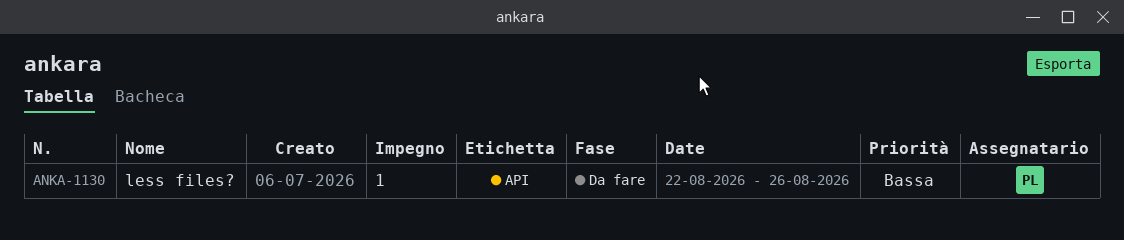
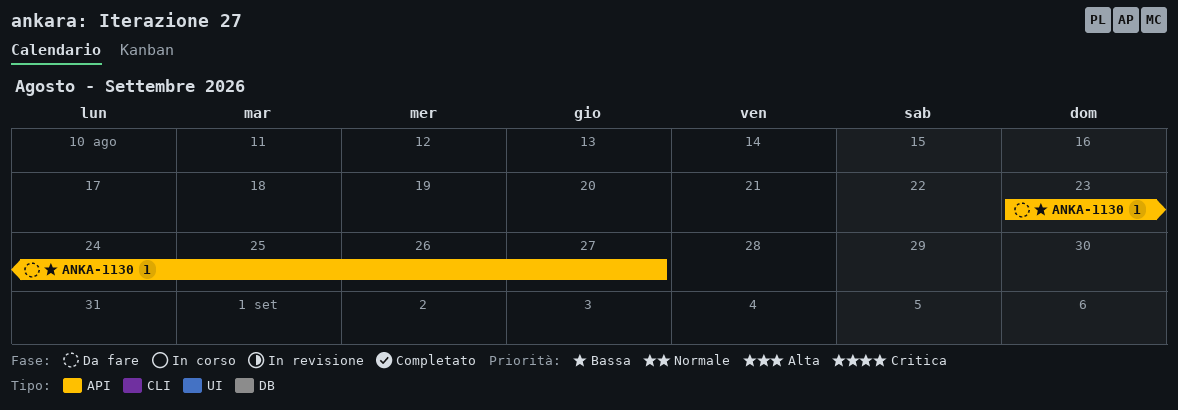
ANKA-1130, start: Aug 22 -> Aug 23
ANKA-1130, due: Aug 26 -> Aug 27

